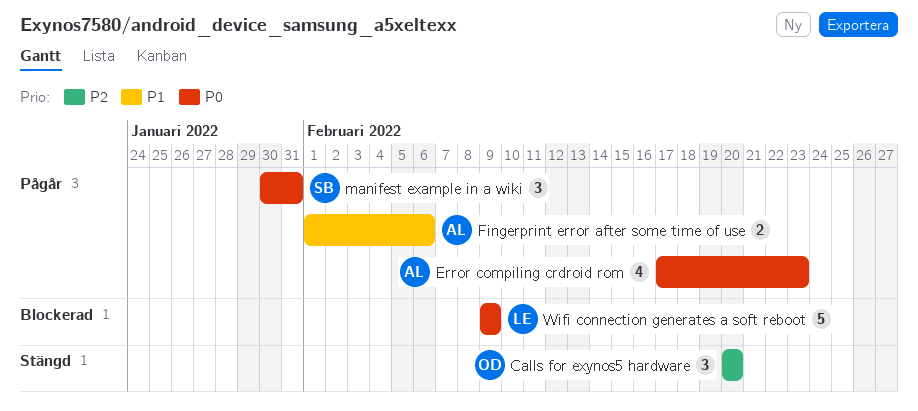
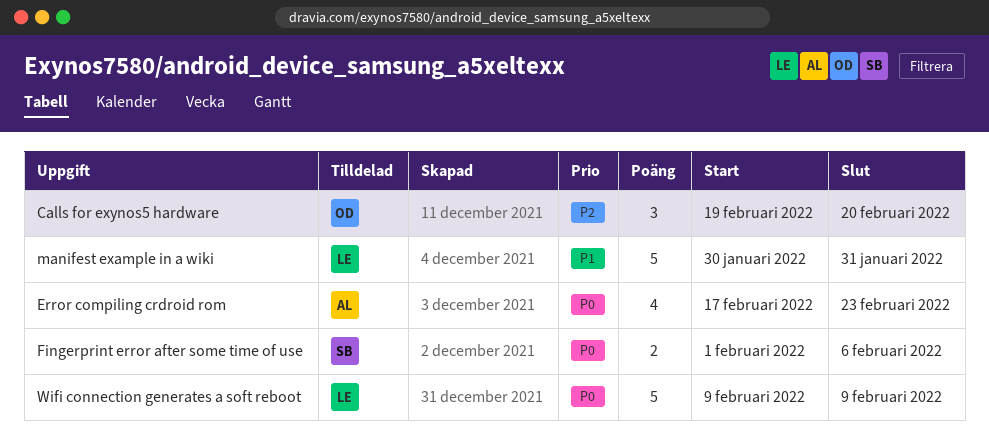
Calls for exynos5 hardware, start: Feb 20 -> Feb 19
Fingerprint error after some time of use, owner: AL -> SB
Fingerprint error after some time of use, priority: P1 -> P0
manifest example in a wiki, owner: SB -> LE
manifest example in a wiki, priority: P0 -> P1
manifest example in a wiki, estimate: 3 -> 5

